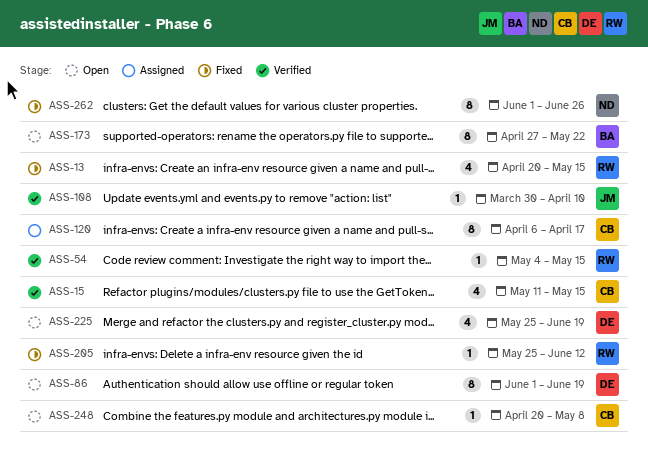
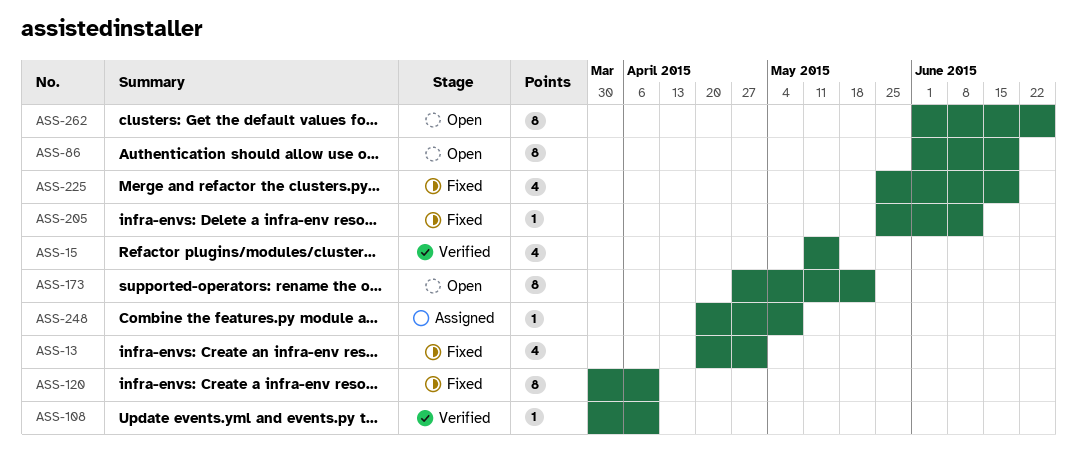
ASS-13, due: May 15 -> May 1
ASS-54: present -> none
ASS-120, status: Assigned -> Fixed
ASS-120, start: Apr 6 -> Mar 30
ASS-120, due: Apr 17 -> Apr 10
ASS-225, status: Open -> Fixed
ASS-248, status: Open -> Assigned
ASS-262, status: Fixed -> Open

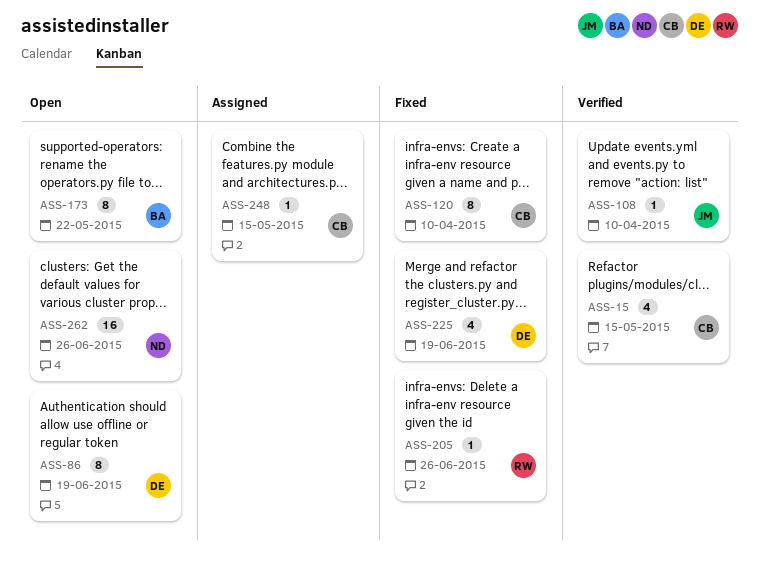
ASS-13: present -> none
ASS-205, due: Jun 12 -> Jun 26
ASS-248, due: May 8 -> May 15
ASS-262, estimate: 8 -> 16

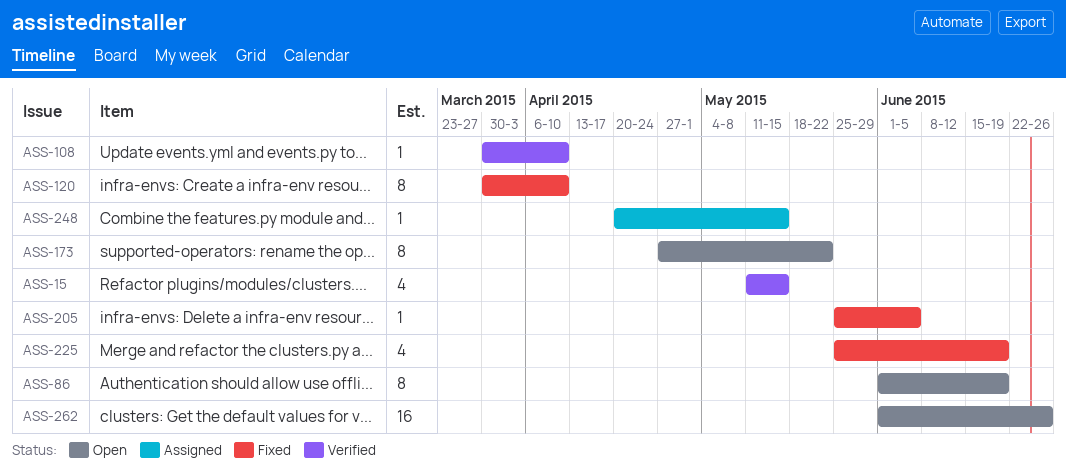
ASS-205, due: Jun 26 -> Jun 5

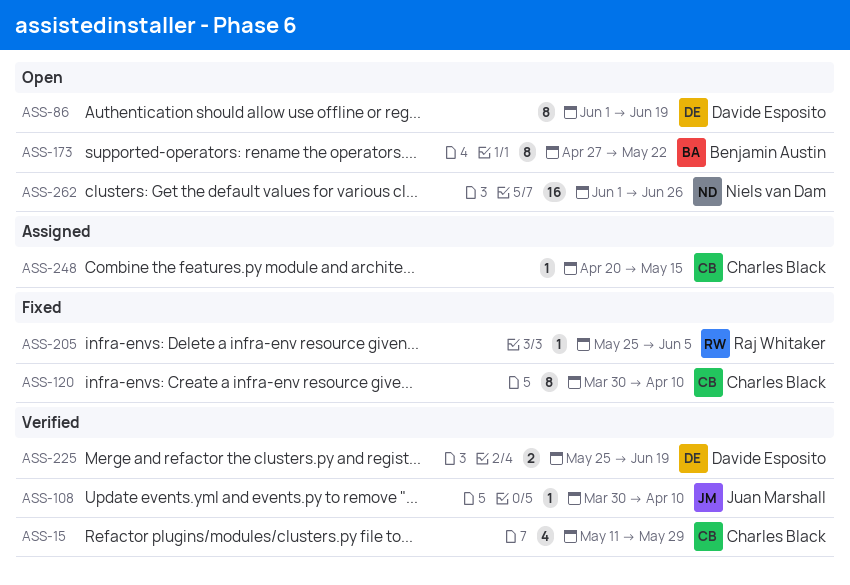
ASS-15, due: May 15 -> May 29
ASS-225, status: Fixed -> Verified
ASS-225, estimate: 4 -> 2

